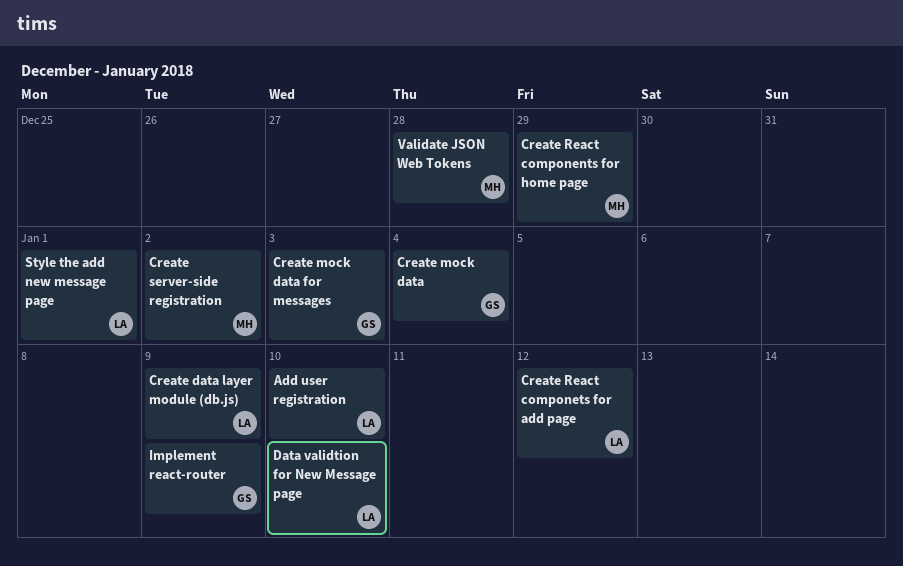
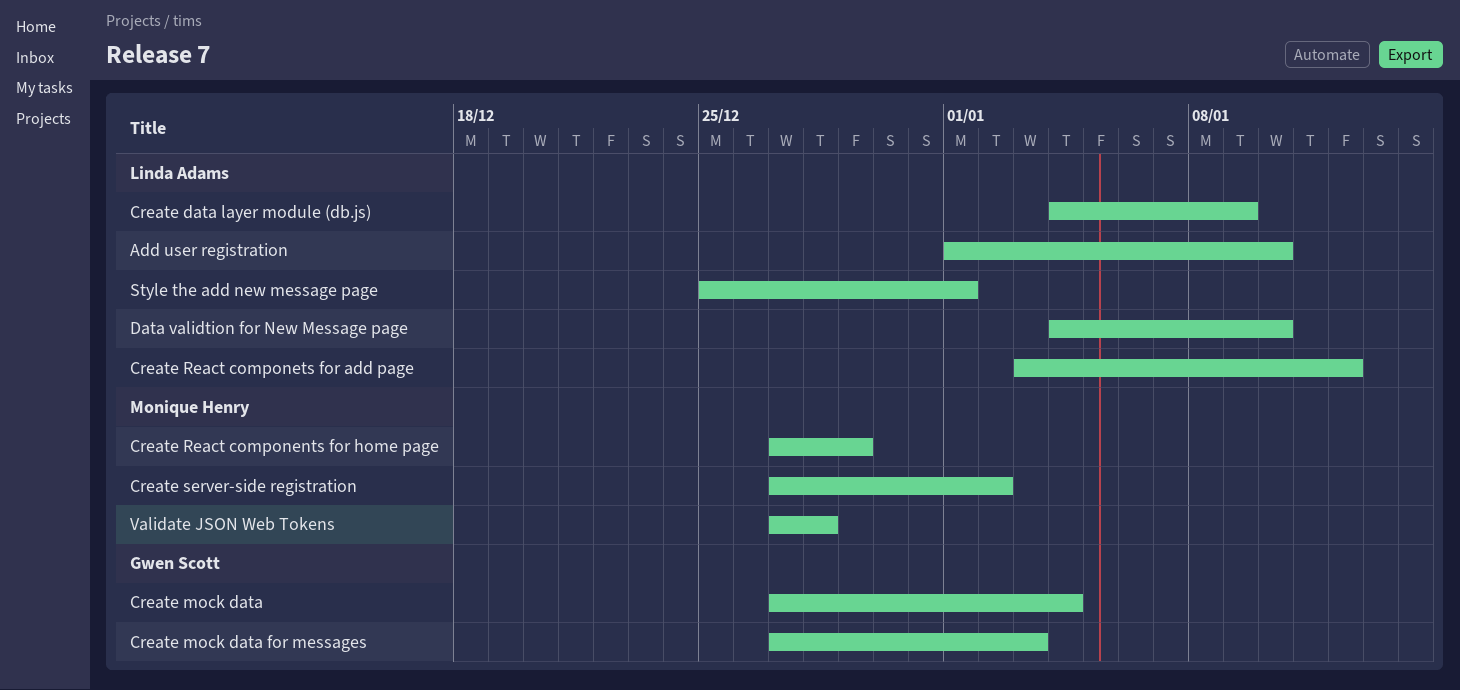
Implement react-router: present -> none

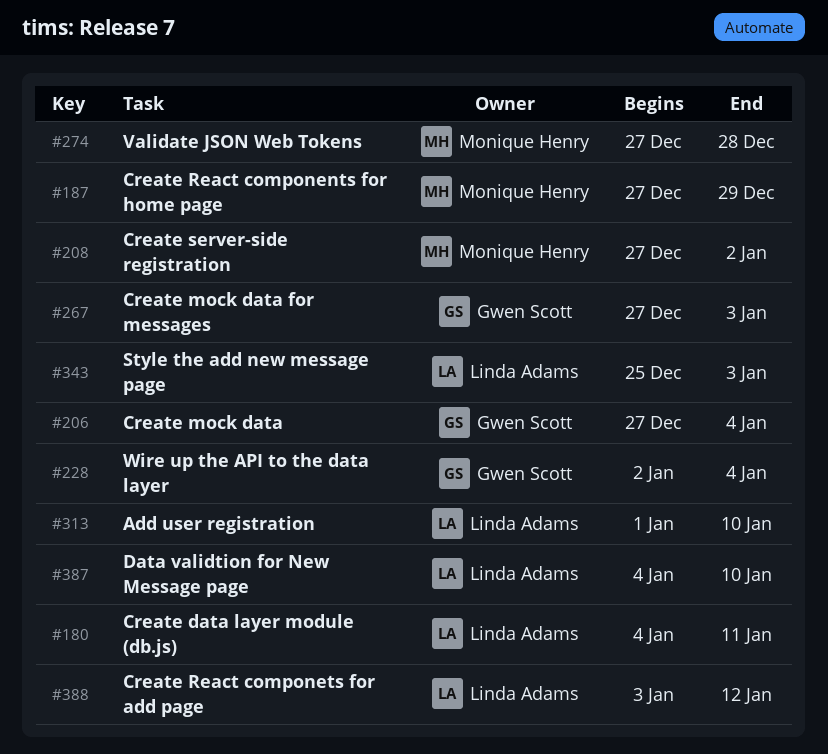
Create data layer module (db.js), due: Jan 9 -> Jan 11
Style the add new message page, due: Jan 1 -> Jan 3
Wire up the API to the data layer: none -> present

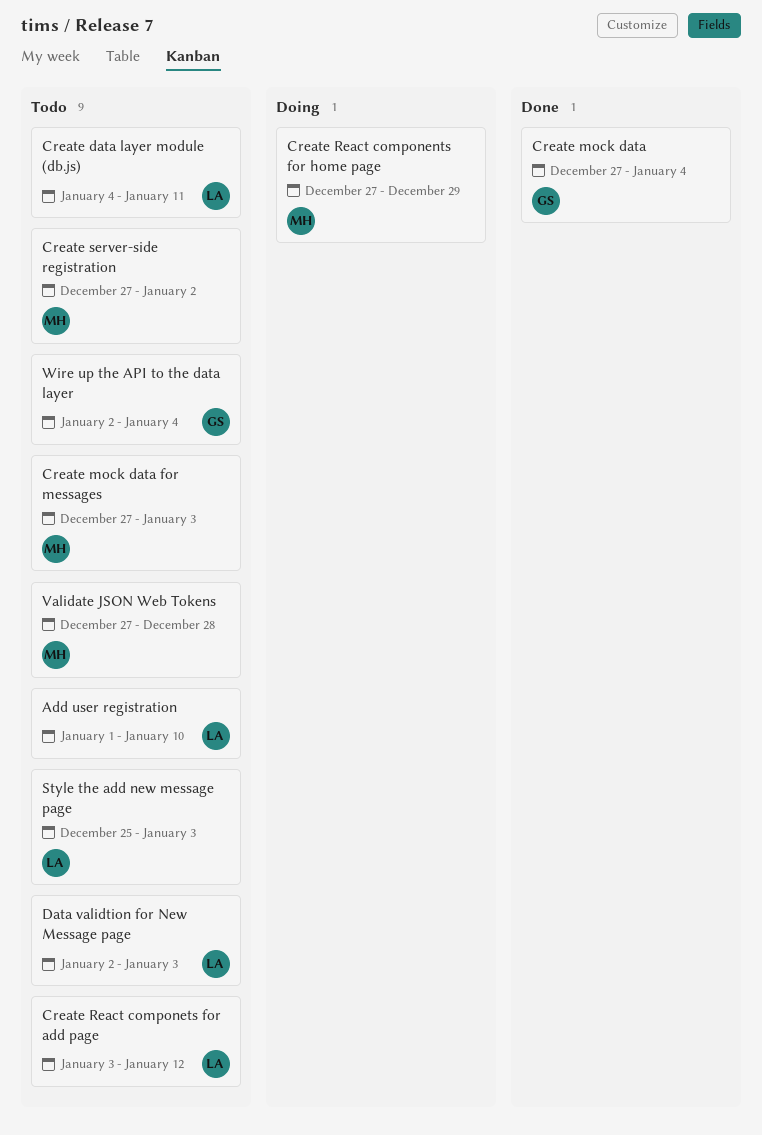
Create mock data for messages, owner: Gwen Scott -> Monique Henry
Data validtion for New Message page, start: Jan 4 -> Jan 2
Data validtion for New Message page, due: Jan 10 -> Jan 3

